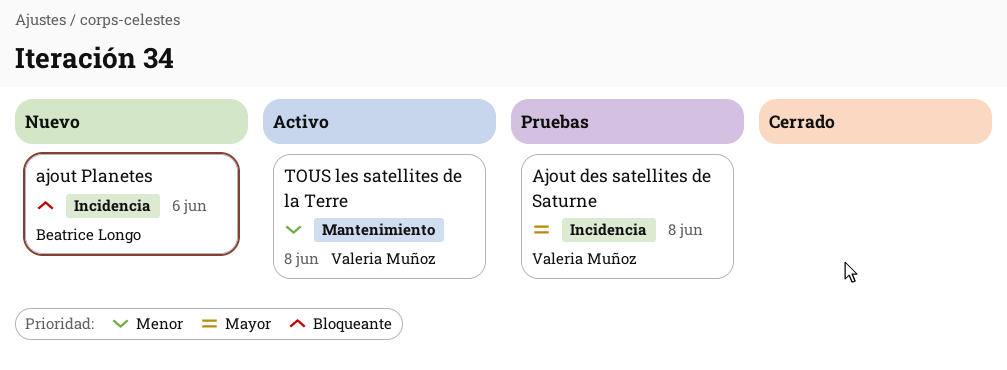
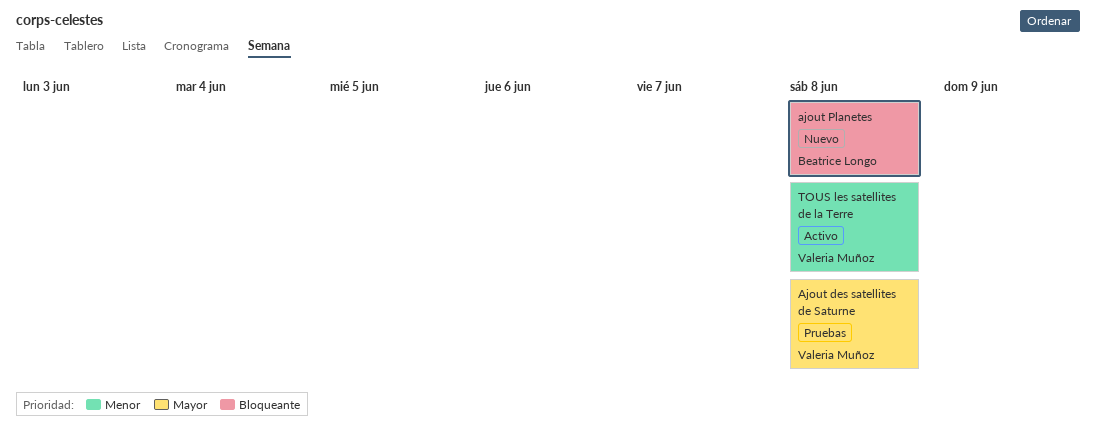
ajout Planetes, due: Jun 6 -> Jun 8

